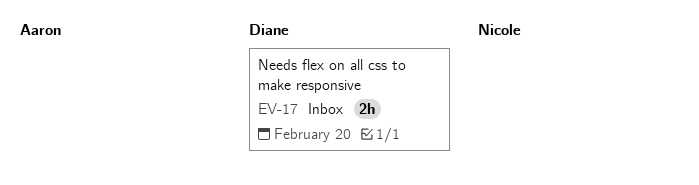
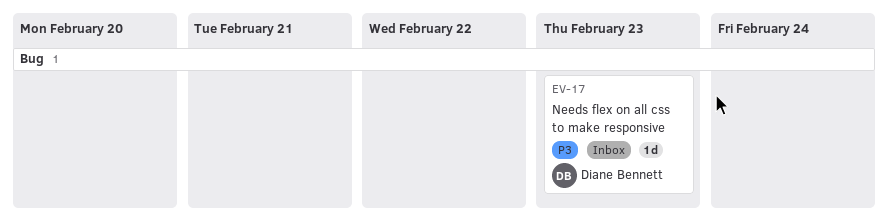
EV-17, estimate: 2h -> 1d
EV-17, due: Feb 20 -> Feb 23

